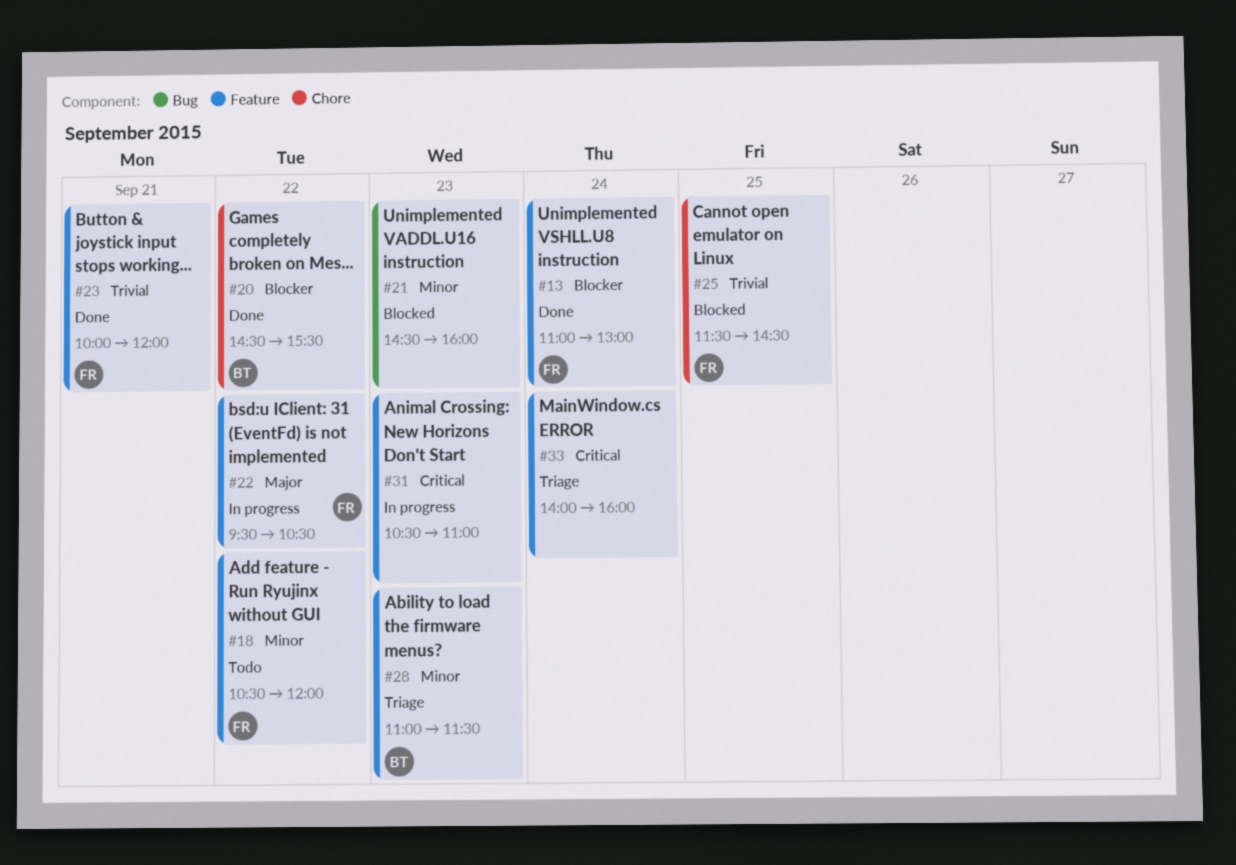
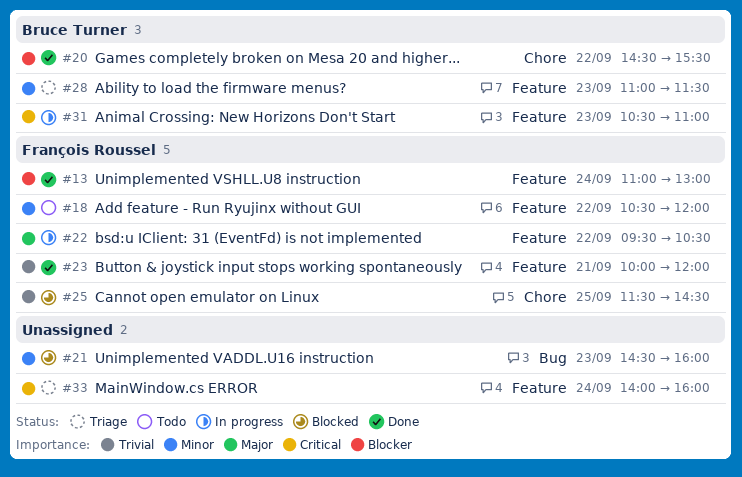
#31, owner: none -> Bruce Turner

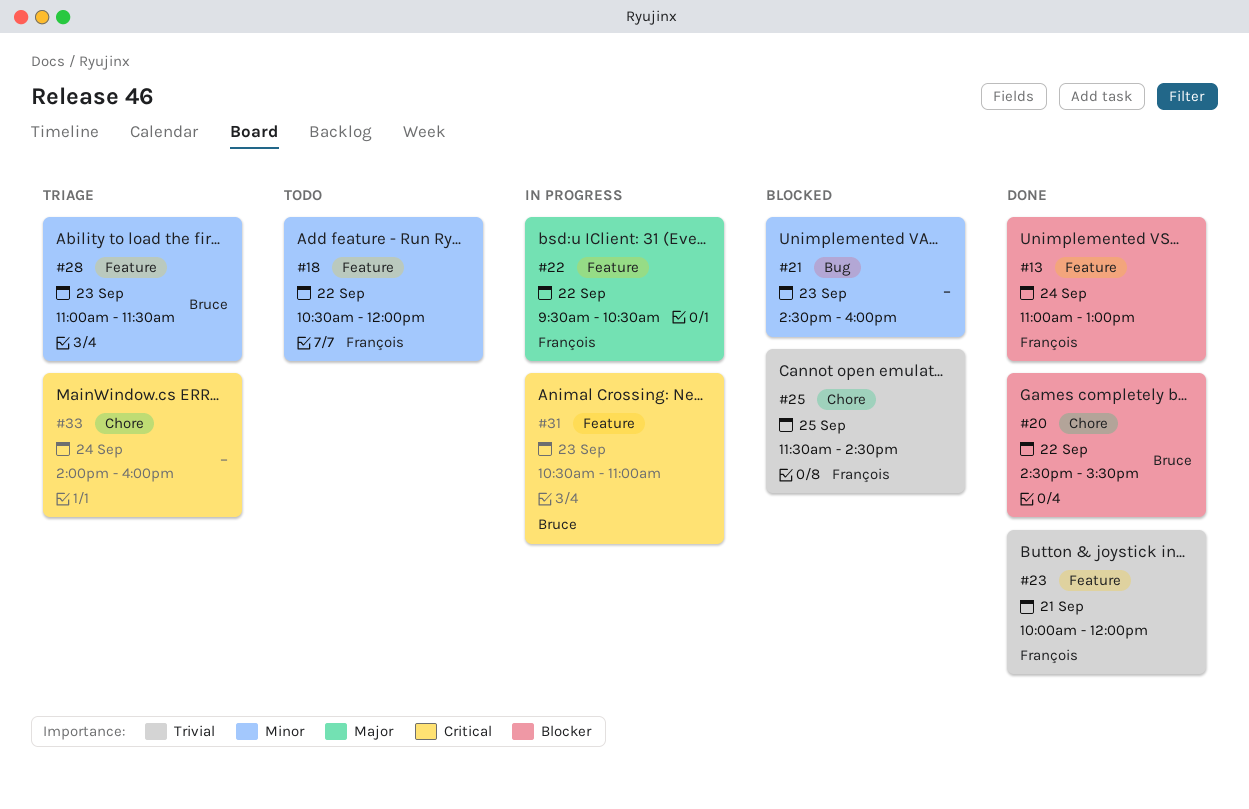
#33, label: Feature -> Chore

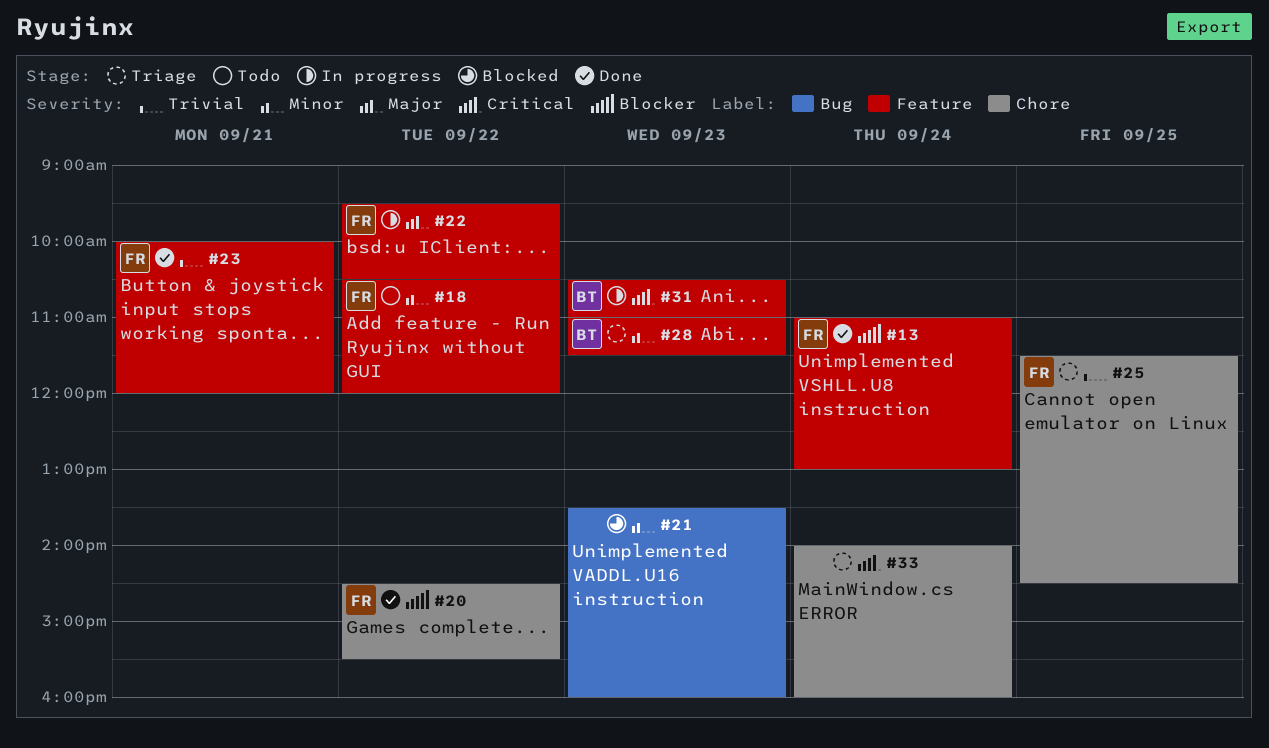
#20, owner: Bruce -> François
#21, begins: 14:30 -> 13:30
#25, status: Blocked -> Triage

